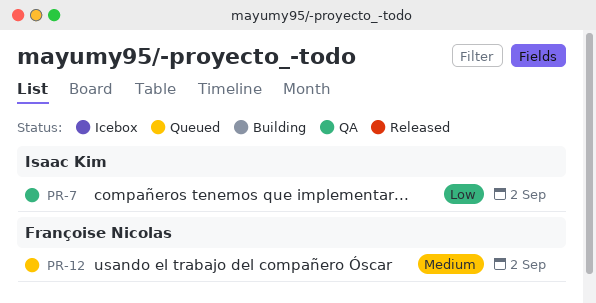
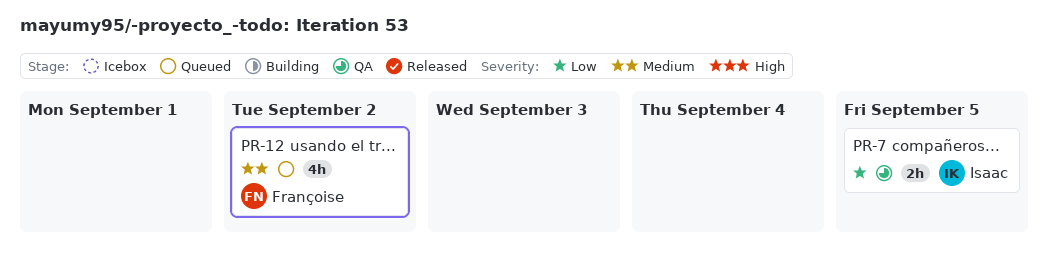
PR-7, due: Sep 2 -> Sep 5

